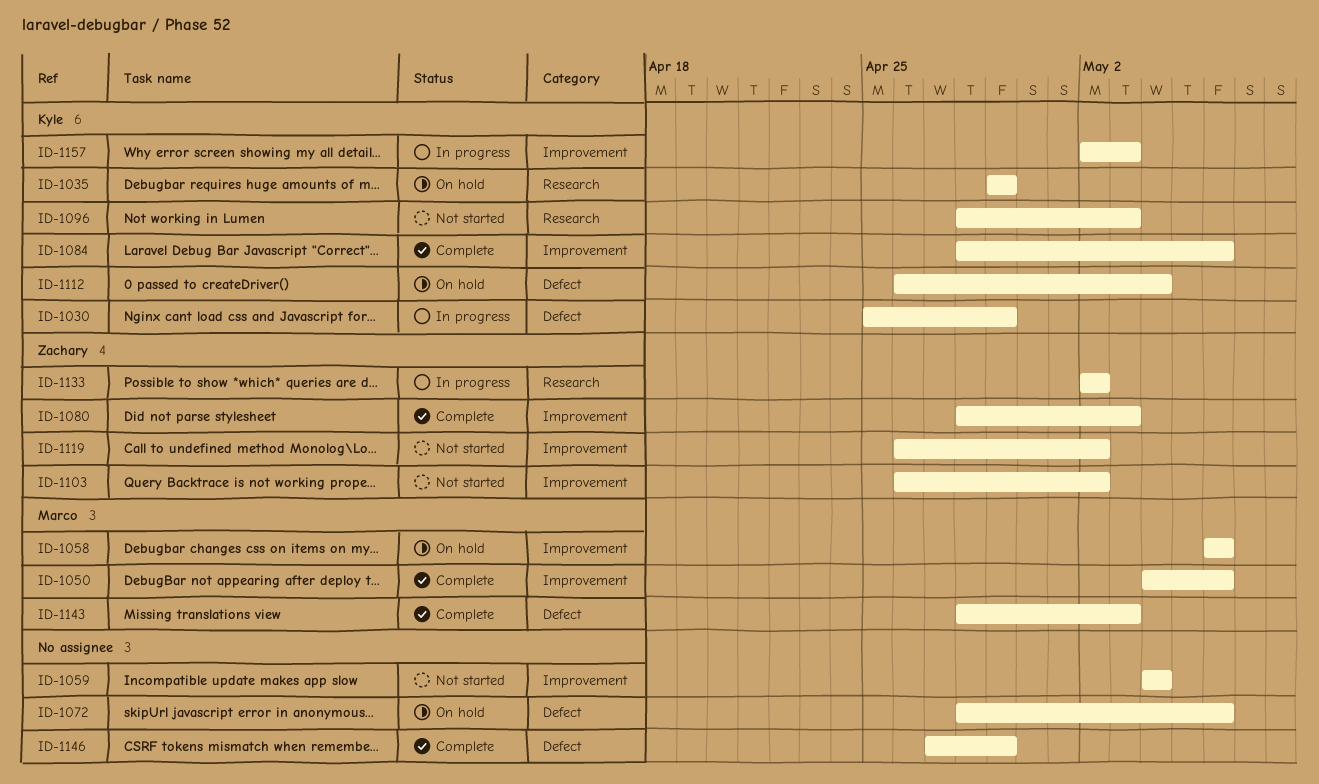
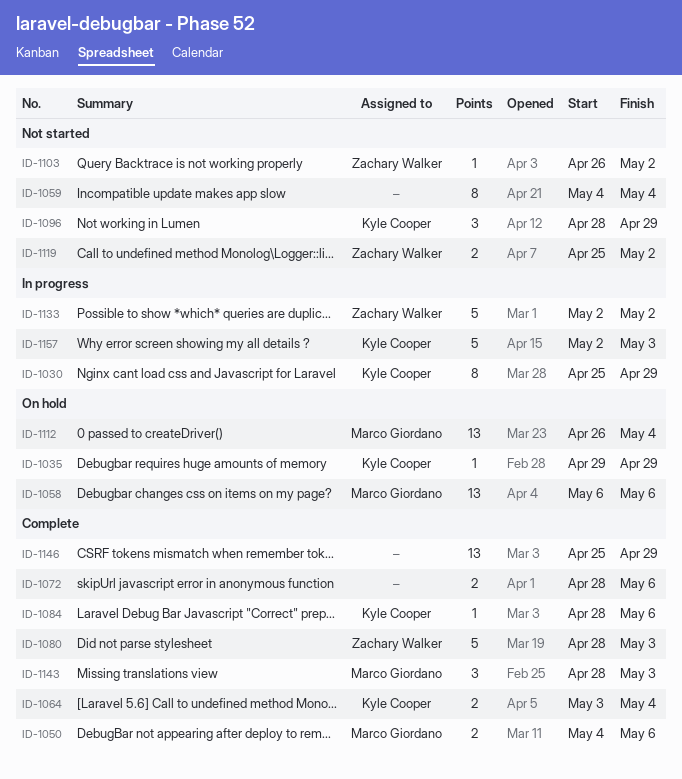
ID-1064: none -> present
ID-1072, status: On hold -> Complete
ID-1096, due: May 3 -> Apr 29
ID-1112, owner: Kyle Cooper -> Marco Giordano
ID-1119, start: Apr 26 -> Apr 25
ID-1146, start: Apr 27 -> Apr 25

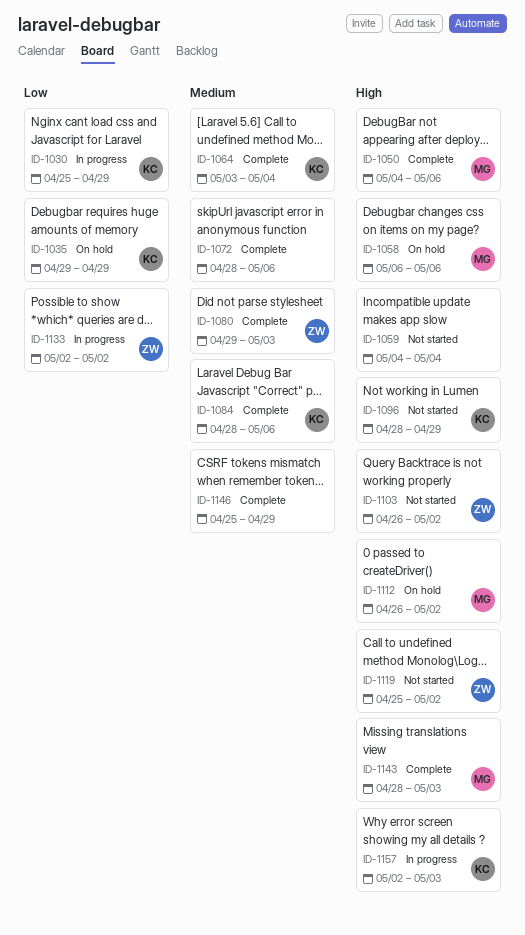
ID-1080, start: Apr 28 -> Apr 29
ID-1112, due: May 4 -> May 2

